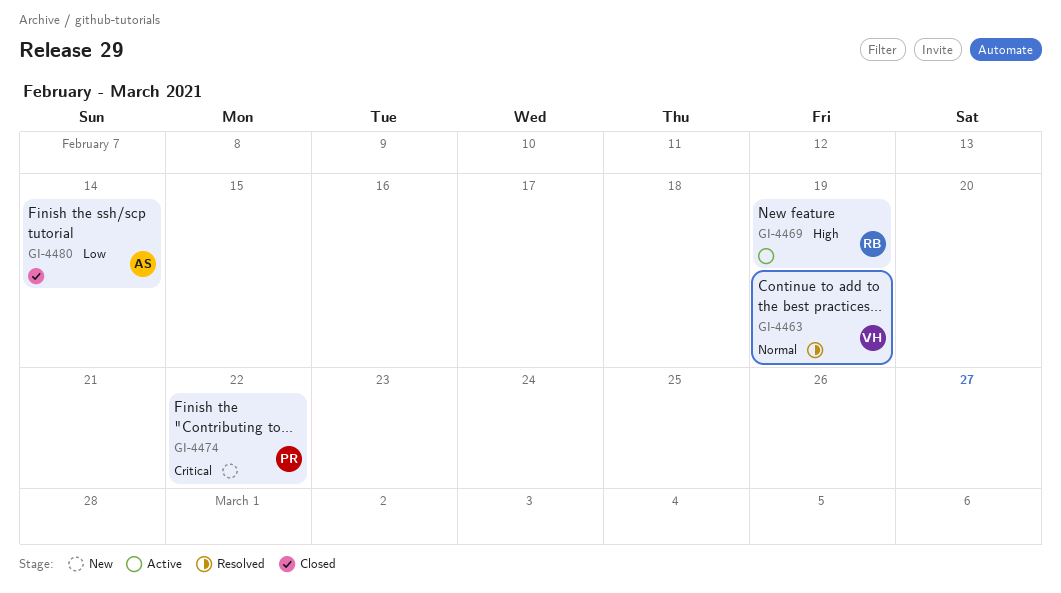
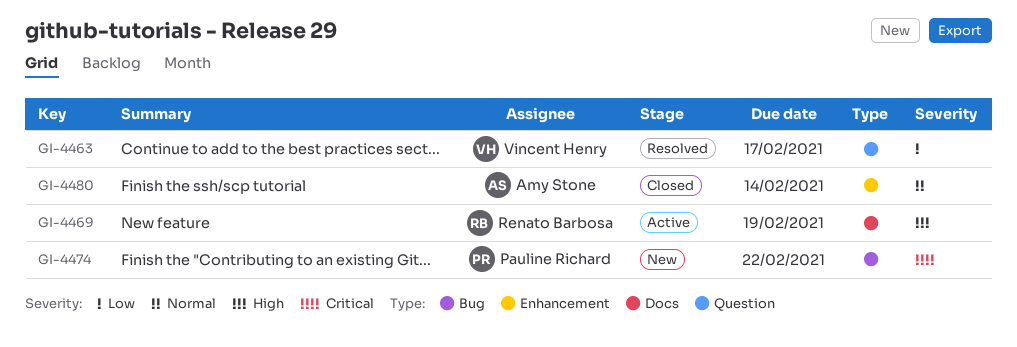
GI-4463, priority: Normal -> Low
GI-4463, due: Feb 19 -> Feb 17
GI-4480, priority: Low -> Normal

